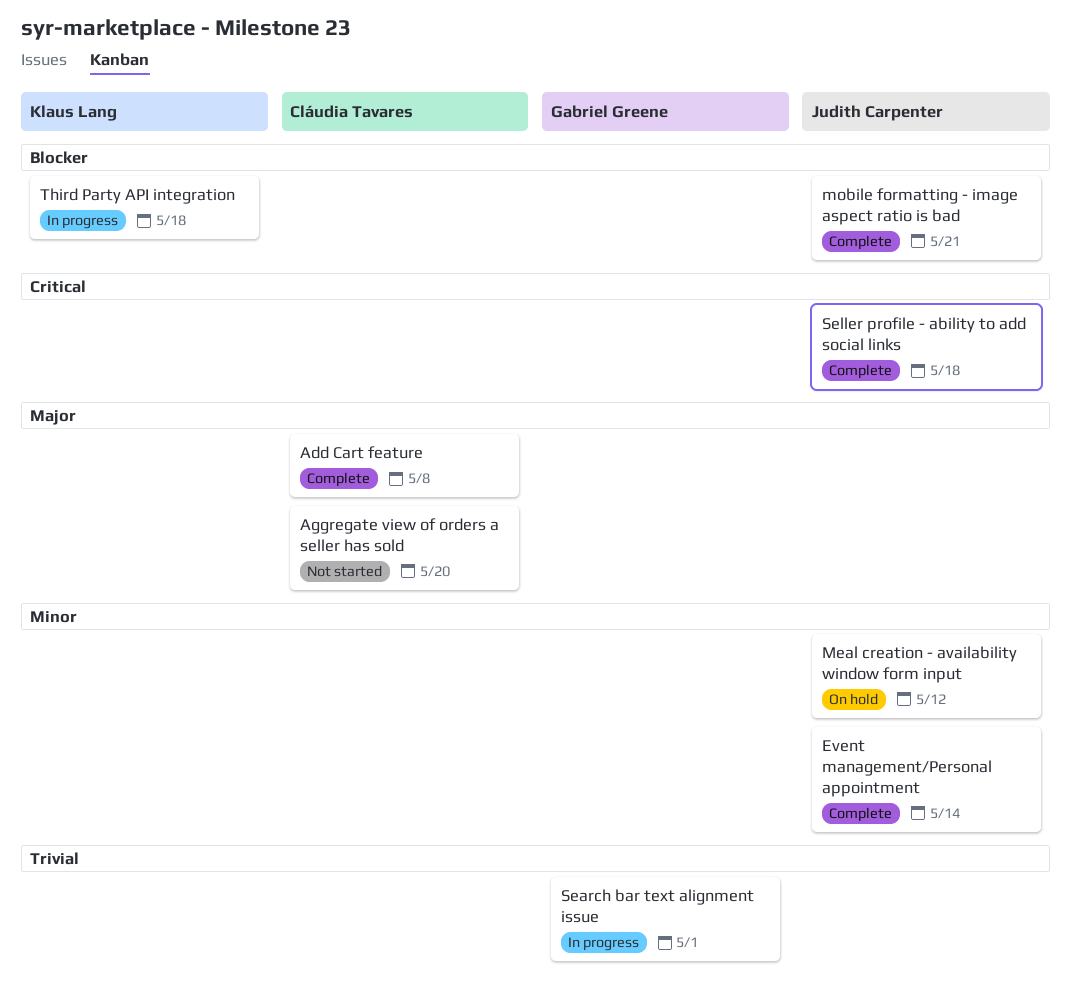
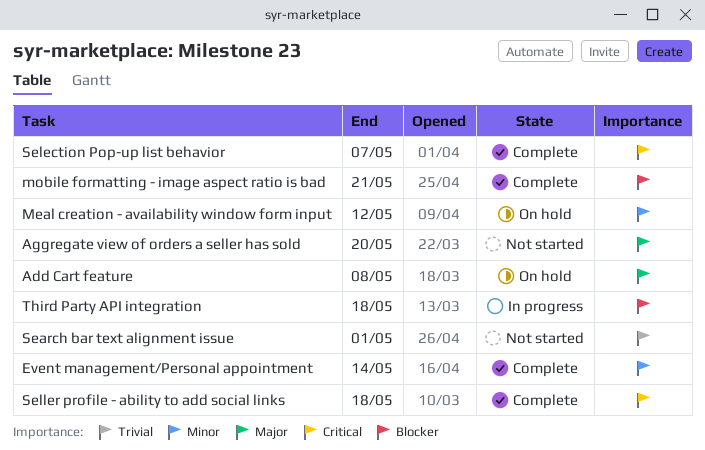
Add Cart feature, status: Complete -> On hold
Search bar text alignment issue, status: In progress -> Not started
Selection Pop-up list behavior: none -> present

